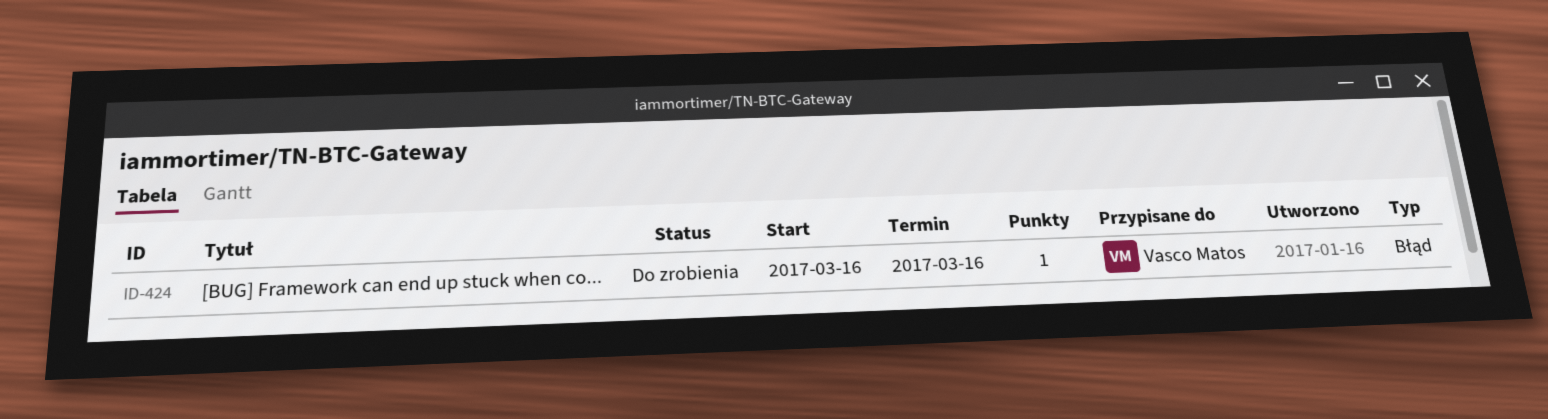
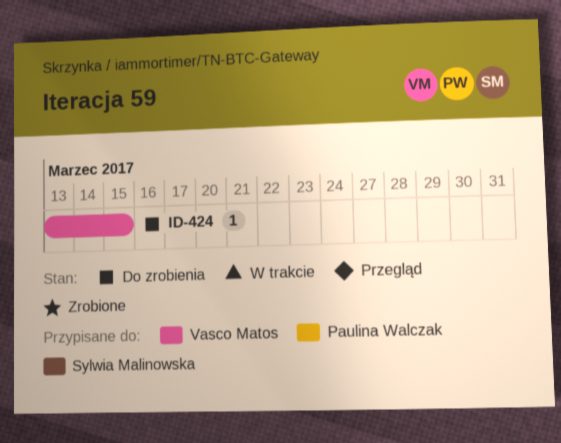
ID-424, start: Mar 16 -> Mar 13
ID-424, due: Mar 16 -> Mar 15

